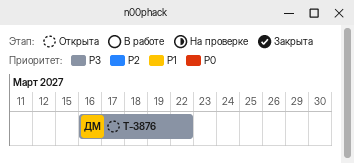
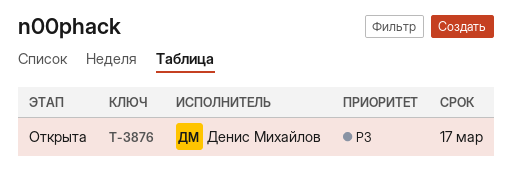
T-3876, due: Mar 22 -> Mar 17

